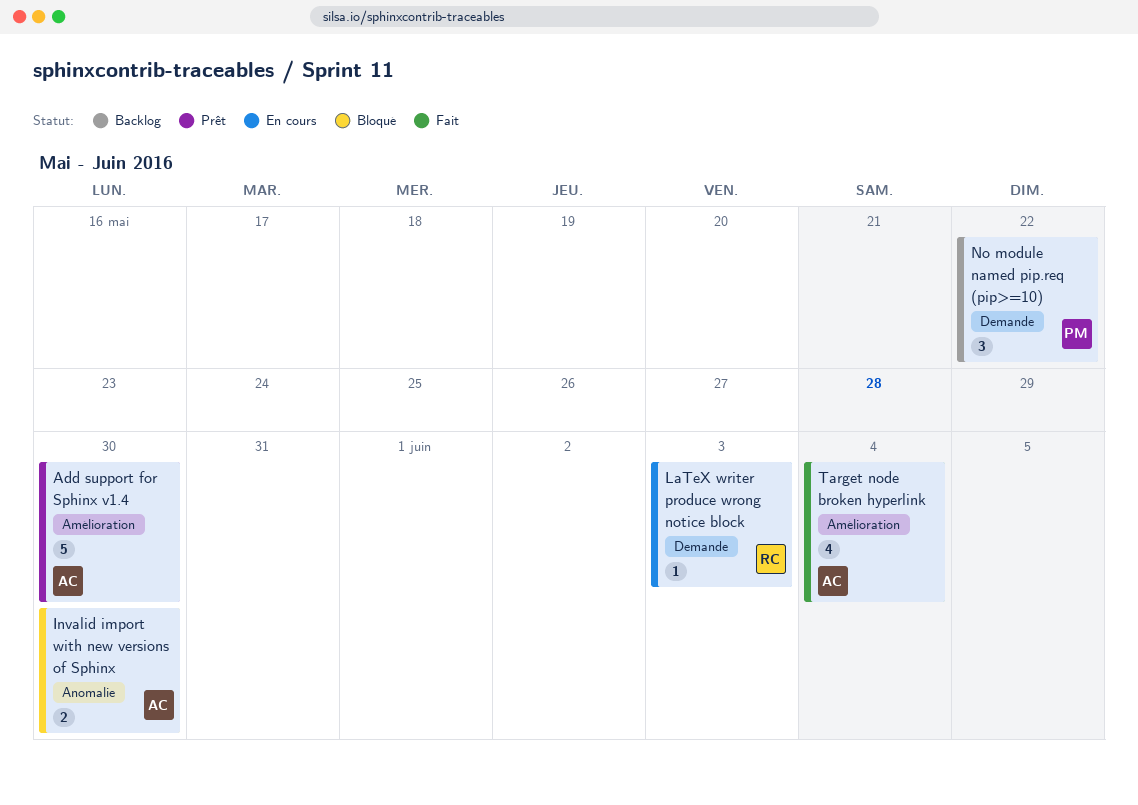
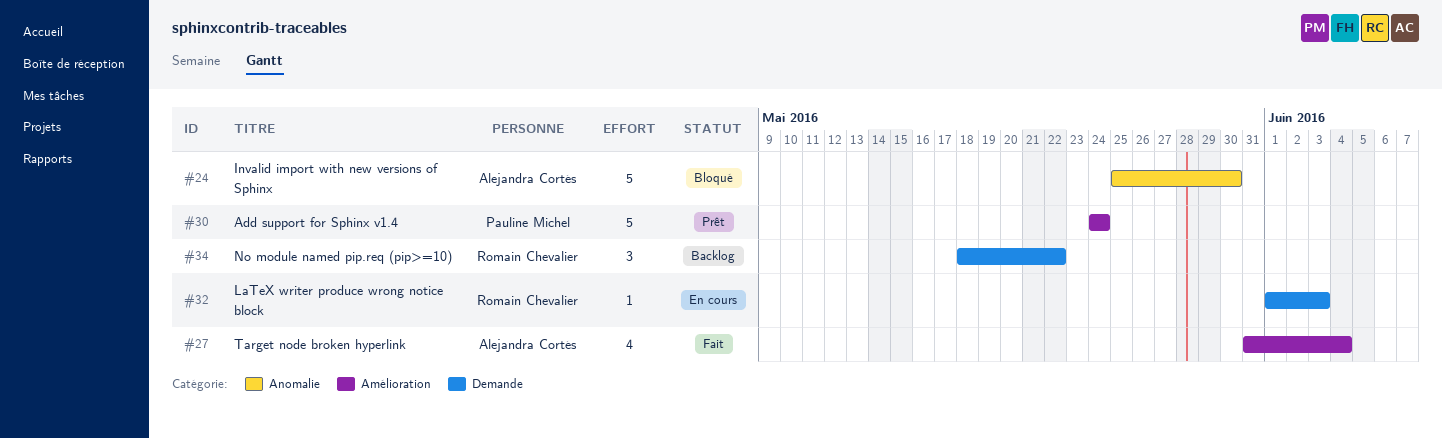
Add support for Sphinx v1.4, owner: Alejandra Cortés -> Pauline Michel
Add support for Sphinx v1.4, due: May 30 -> May 24
Invalid import with new versions of Sphinx, estimate: 2 -> 5
No module named pip.req (pip>=10), owner: Pauline Michel -> Romain Chevalier

